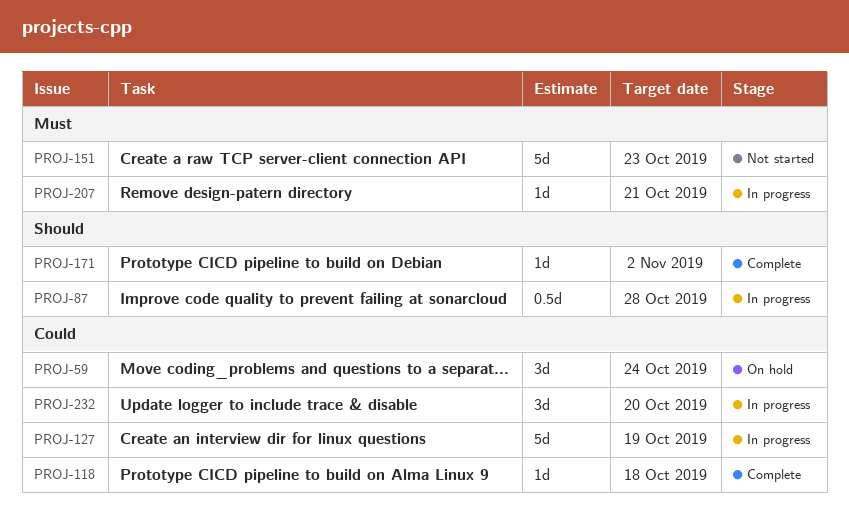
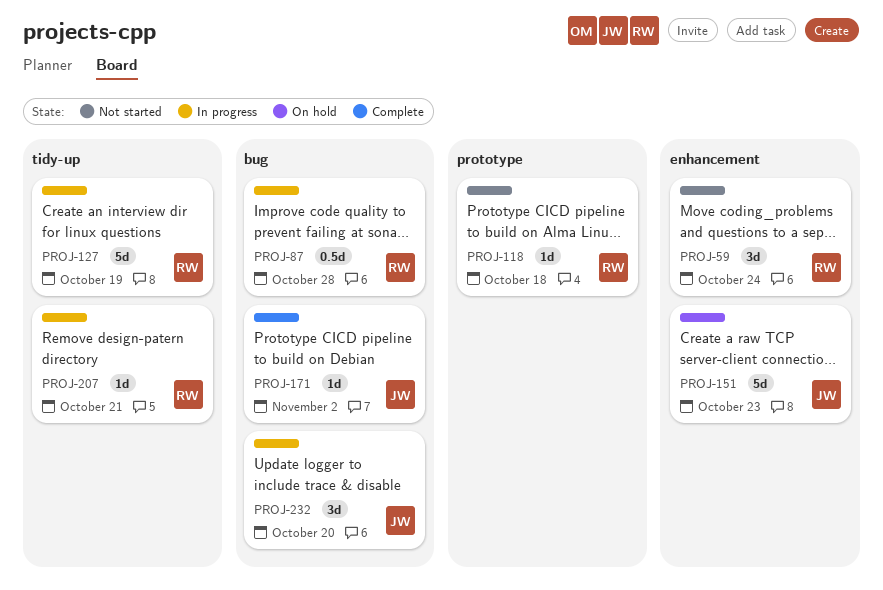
PROJ-59, status: On hold -> Not started
PROJ-118, status: Complete -> Not started
PROJ-151, status: Not started -> On hold

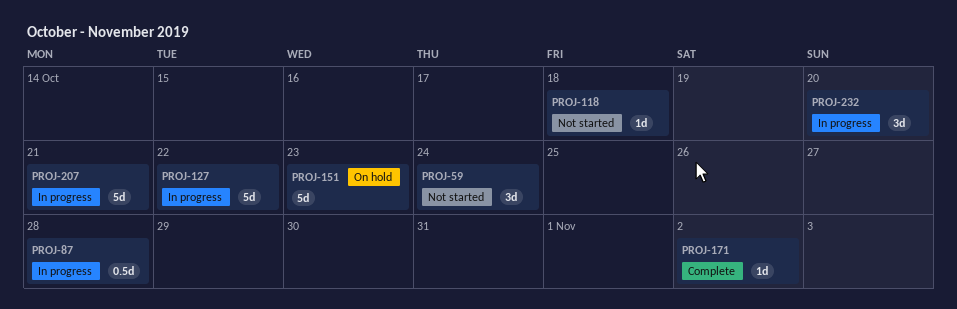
PROJ-127, due: Oct 19 -> Oct 22
PROJ-207, estimate: 1d -> 5d

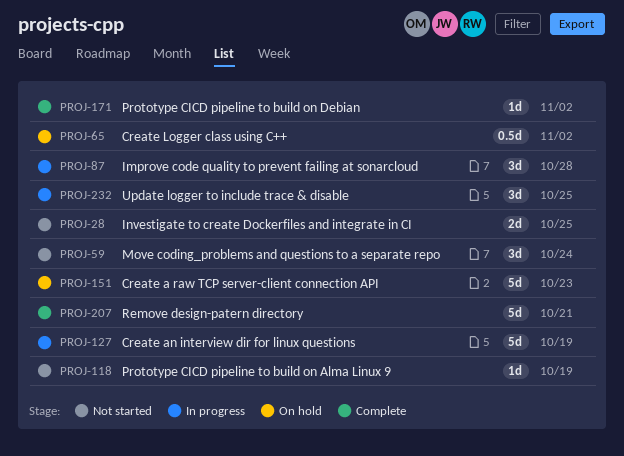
PROJ-28: none -> present
PROJ-65: none -> present
PROJ-87, estimate: 0.5d -> 3d
PROJ-118, due: Oct 18 -> Oct 19
PROJ-127, due: Oct 22 -> Oct 19
PROJ-207, status: In progress -> Complete
PROJ-232, due: Oct 20 -> Oct 25

